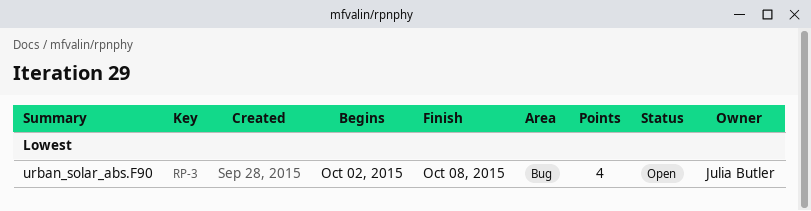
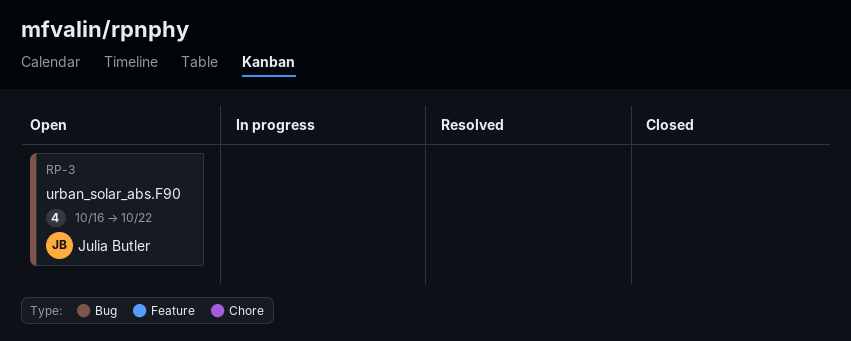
RP-3, start: Oct 2 -> Oct 16
RP-3, due: Oct 8 -> Oct 22

